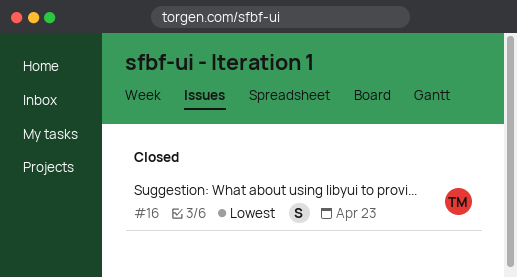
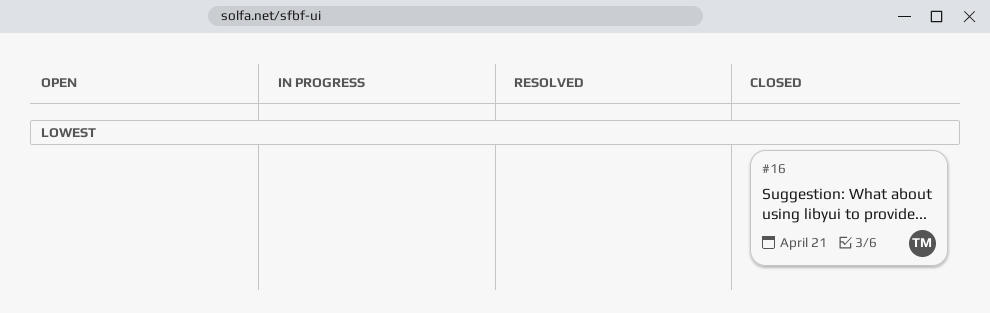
#16, due: Apr 23 -> Apr 21

